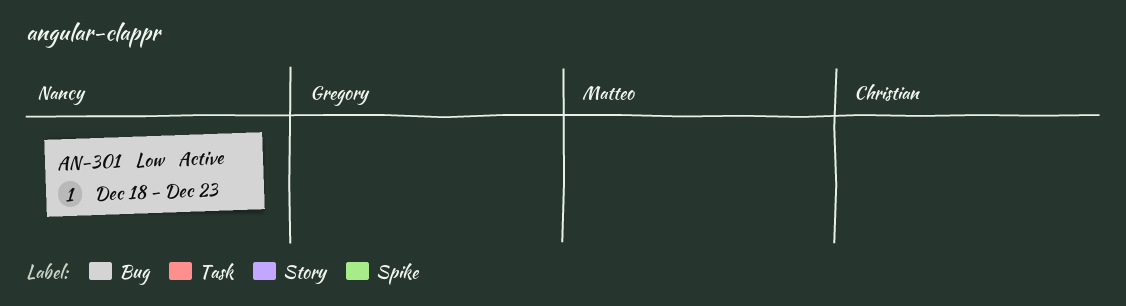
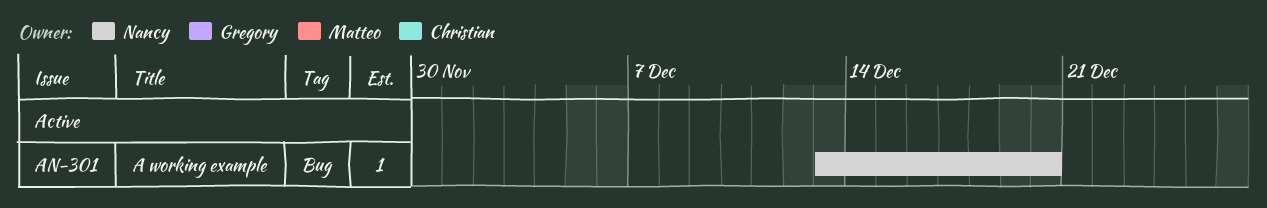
AN-301, start: Dec 18 -> Dec 13
AN-301, due: Dec 23 -> Dec 20

